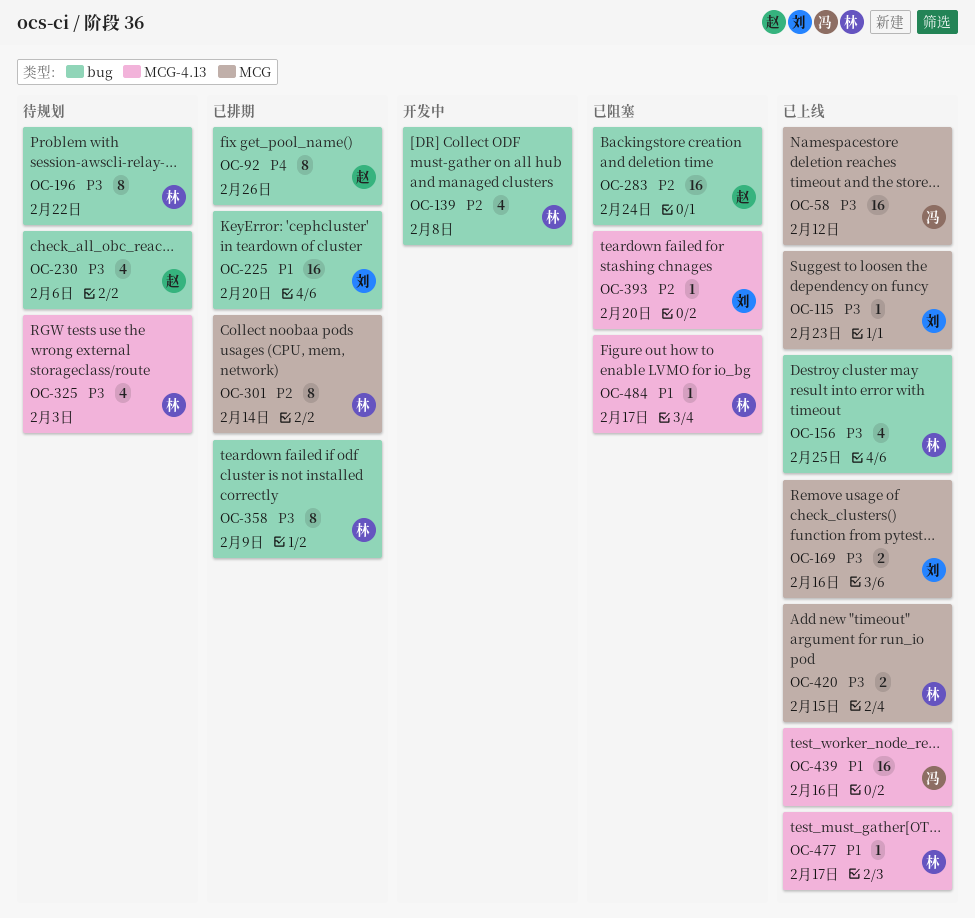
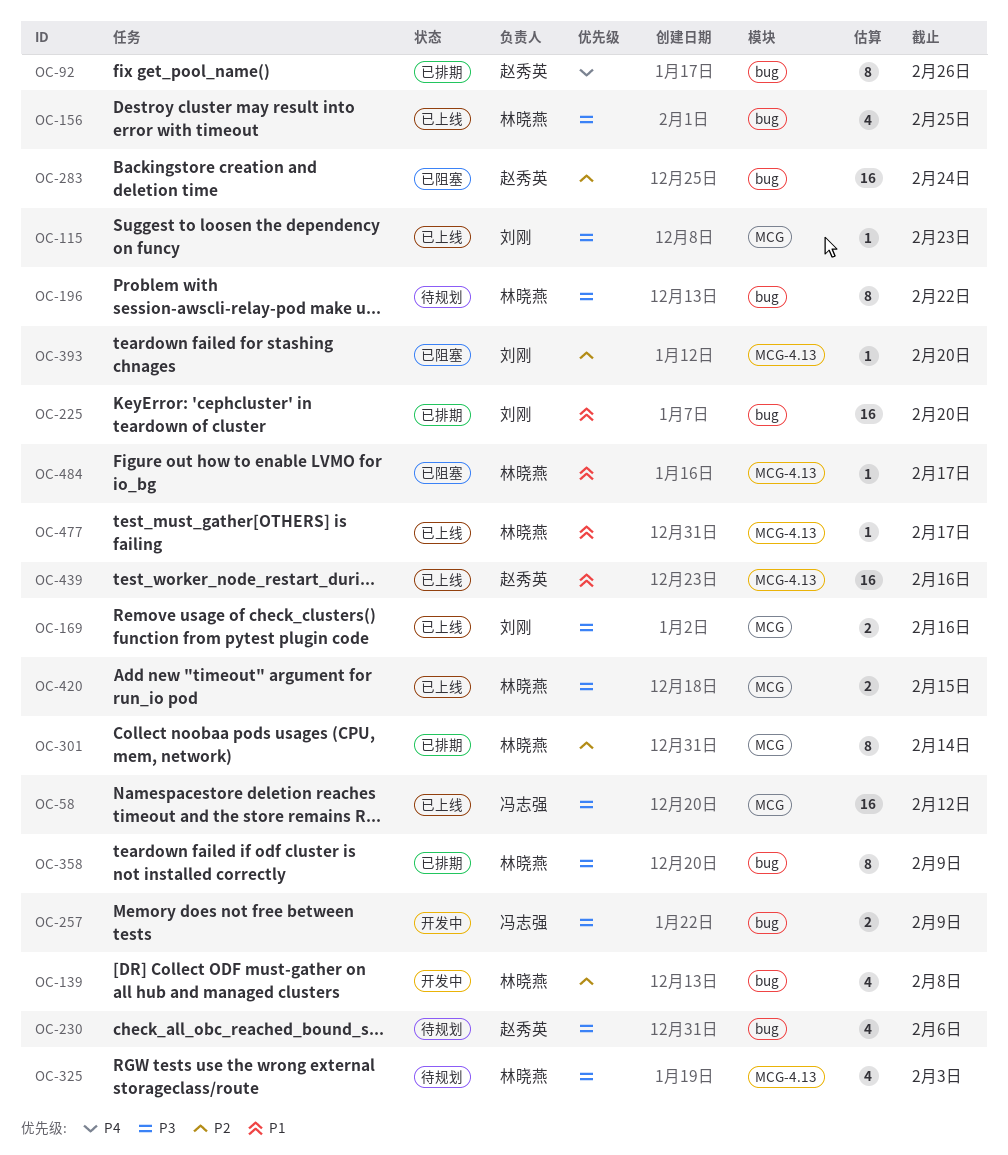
OC-257: none -> present
OC-439, owner: 冯志强 -> 赵秀英

